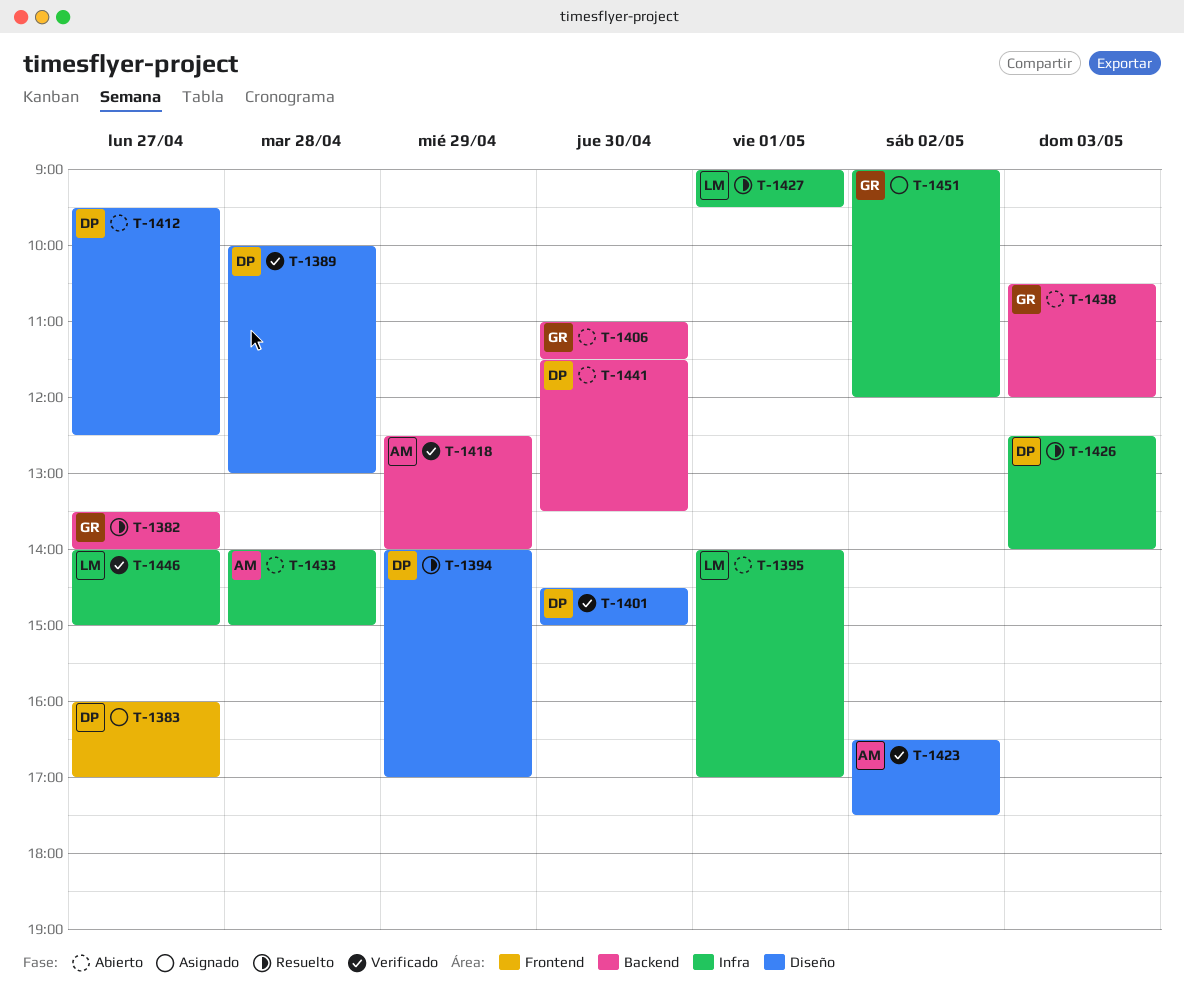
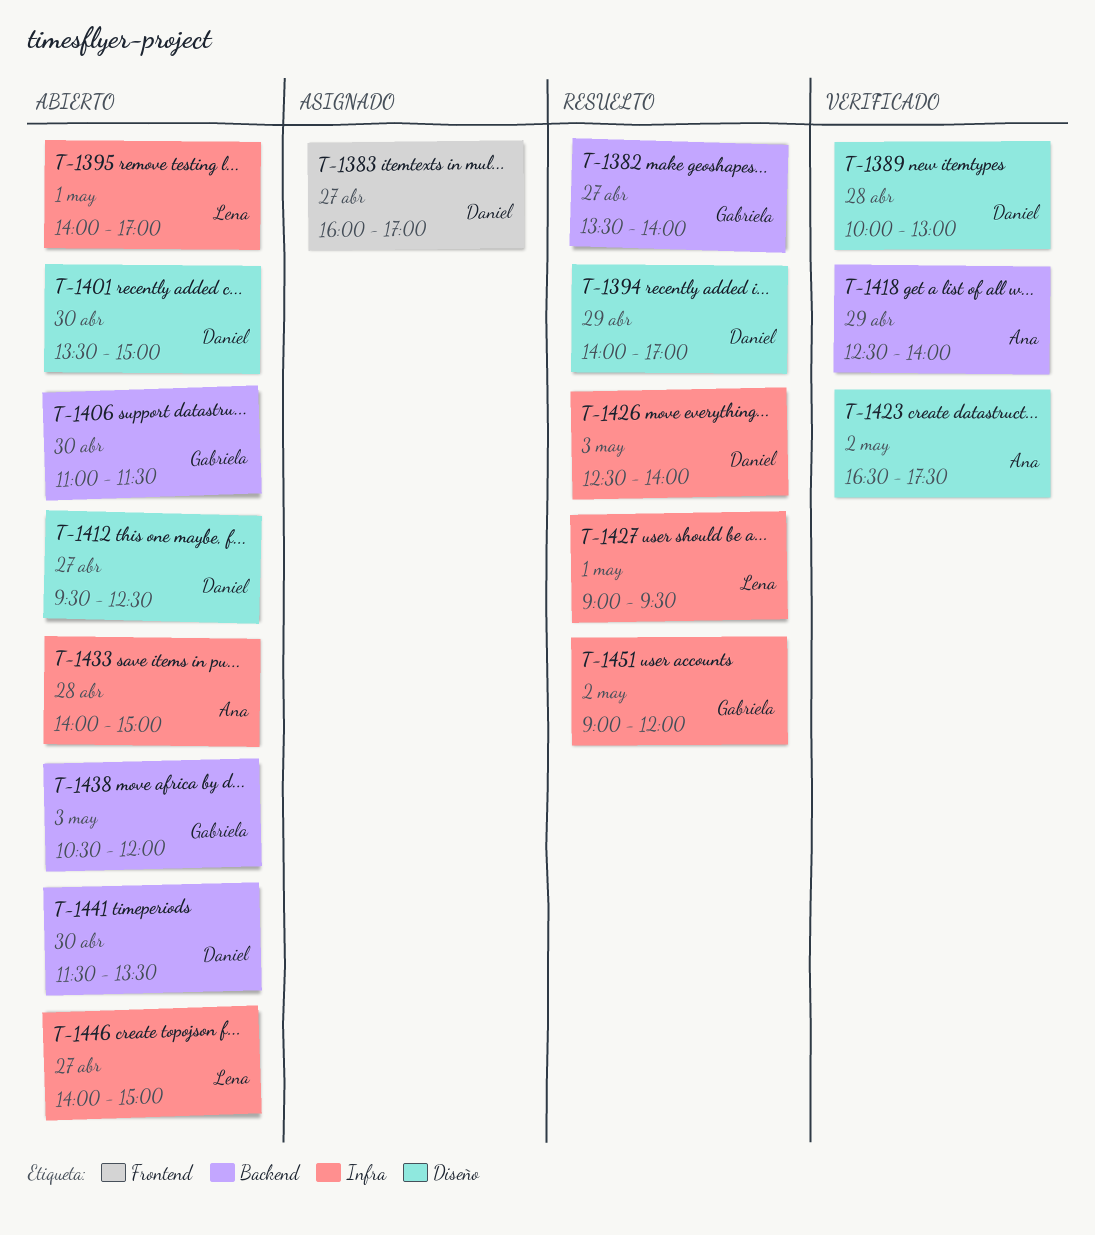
T-1401, status: Verificado -> Abierto
T-1401, begins: 14:30 -> 13:30
T-1446, status: Verificado -> Abierto
T-1451, status: Asignado -> Resuelto

